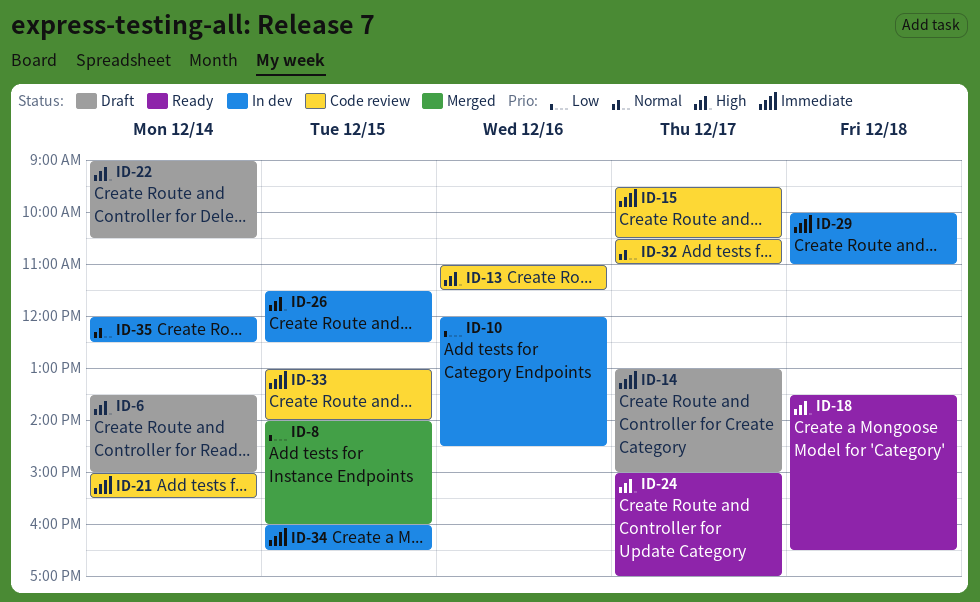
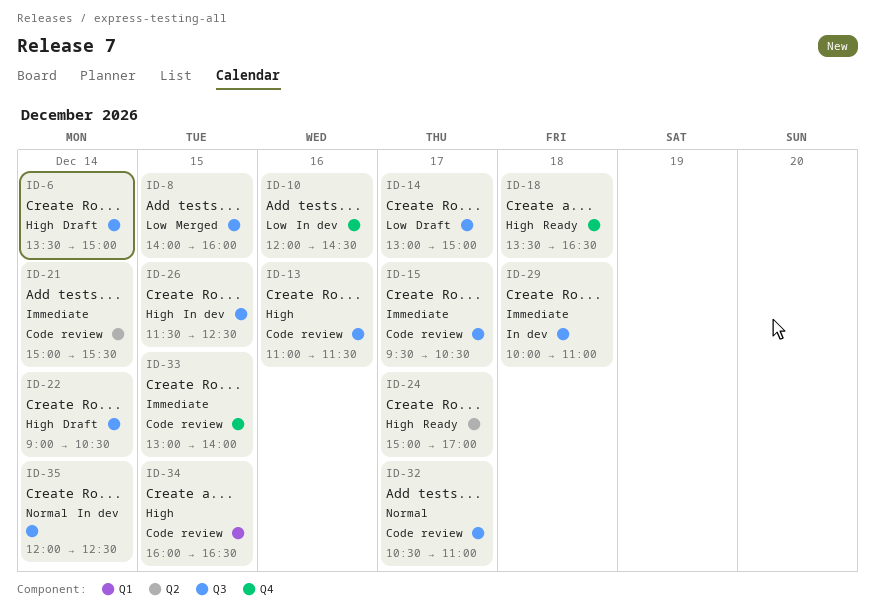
ID-14, priority: Immediate -> Low
ID-34, status: In dev -> Code review
ID-34, priority: Immediate -> High

